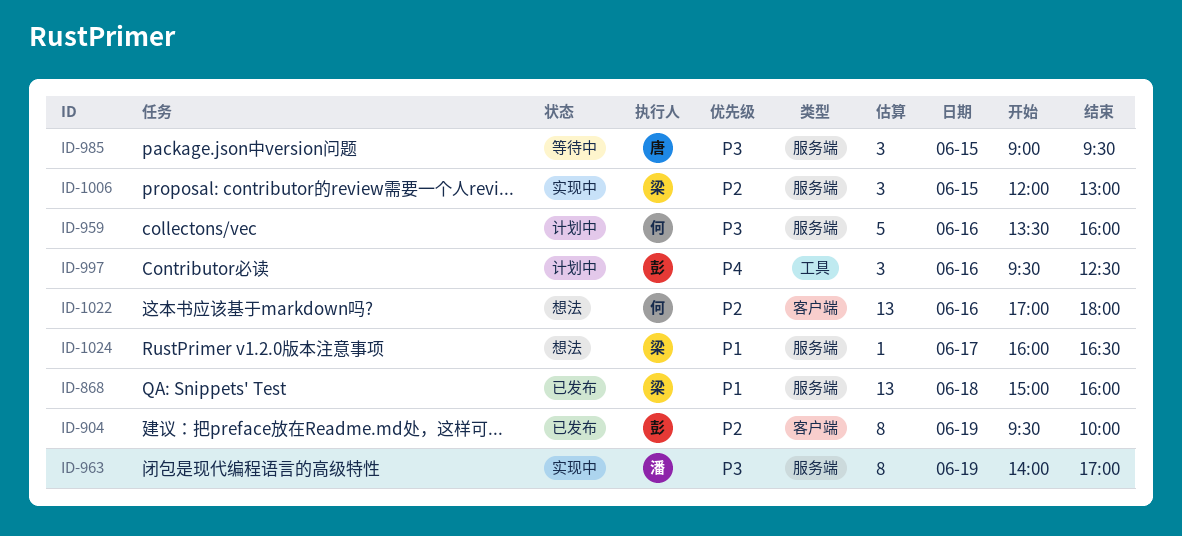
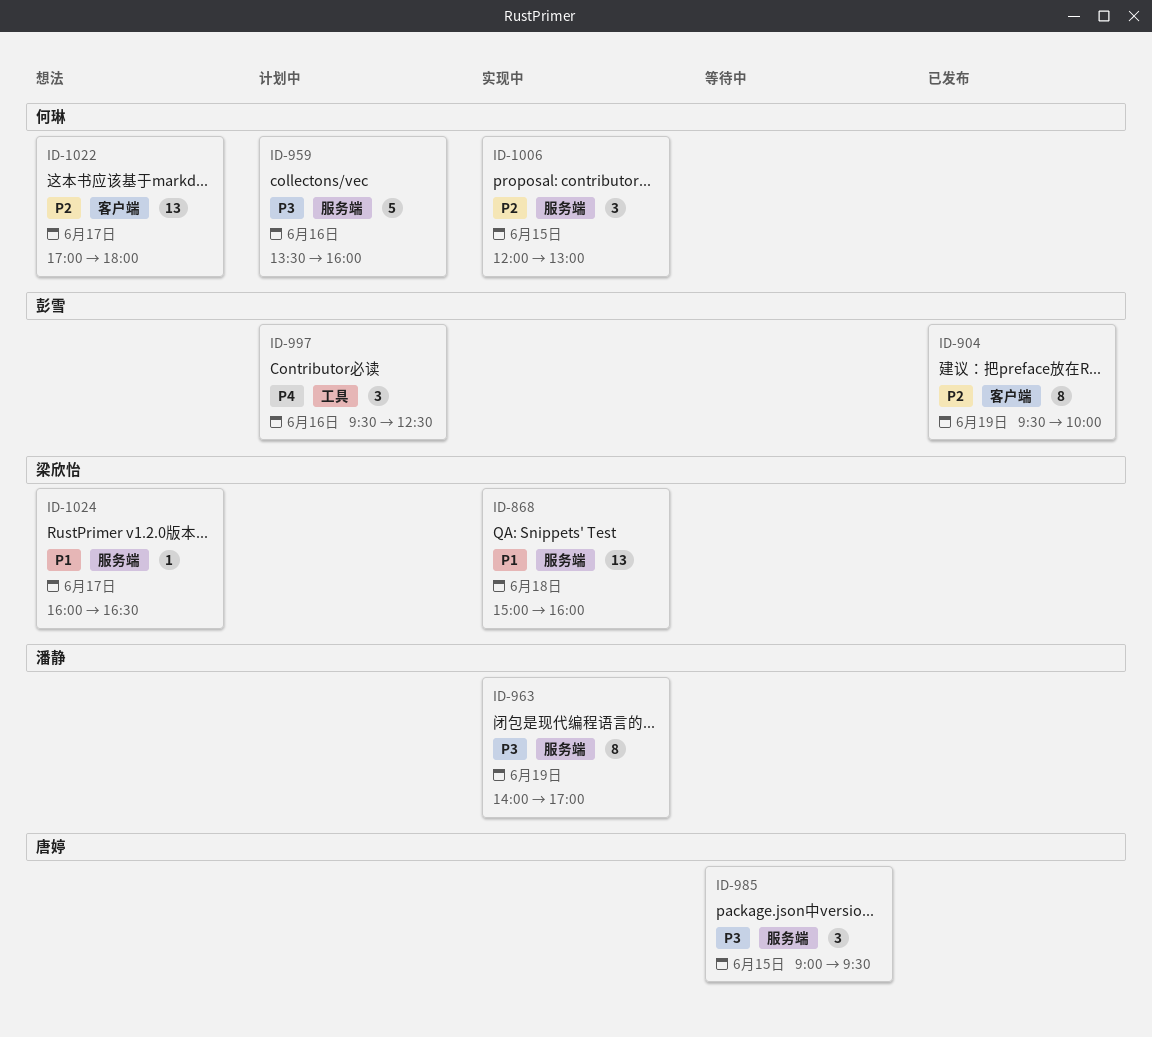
ID-868, status: 已发布 -> 实现中
ID-1006, owner: 梁欣怡 -> 何琳
ID-1022, day: Jun 16 -> Jun 17

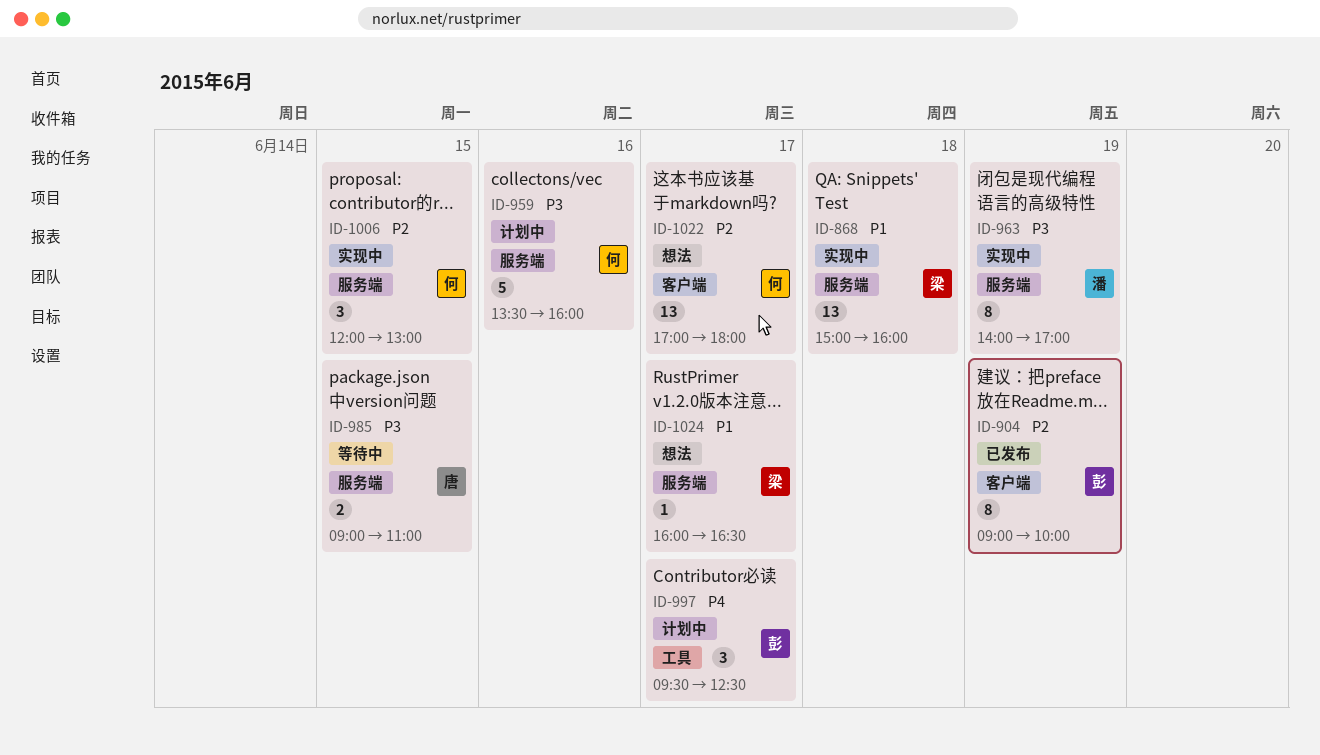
ID-904, begins: 09:30 -> 09:00
ID-985, estimate: 3 -> 2
ID-985, ends: 09:30 -> 11:00
ID-997, day: Jun 16 -> Jun 17

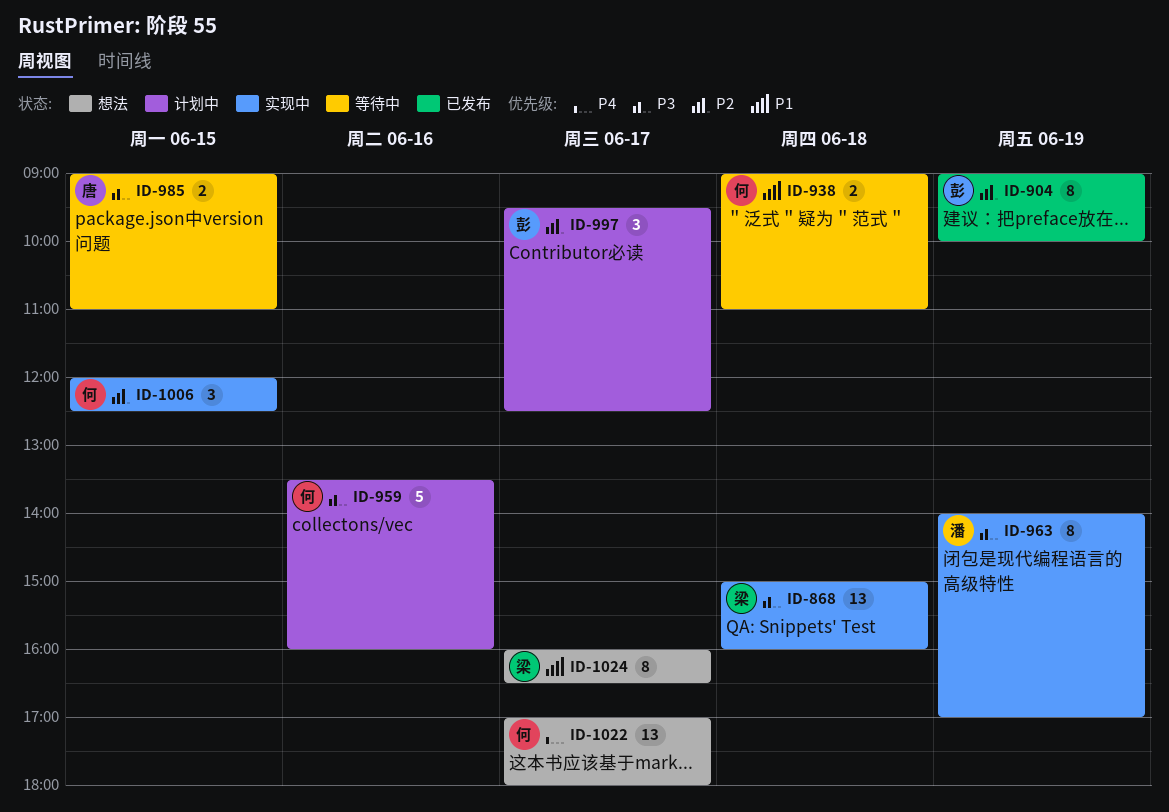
ID-868, priority: P1 -> P3
ID-938: none -> present
ID-997, priority: P4 -> P2
ID-1006, ends: 13:00 -> 12:30
ID-1022, priority: P2 -> P4
ID-1024, estimate: 1 -> 8

